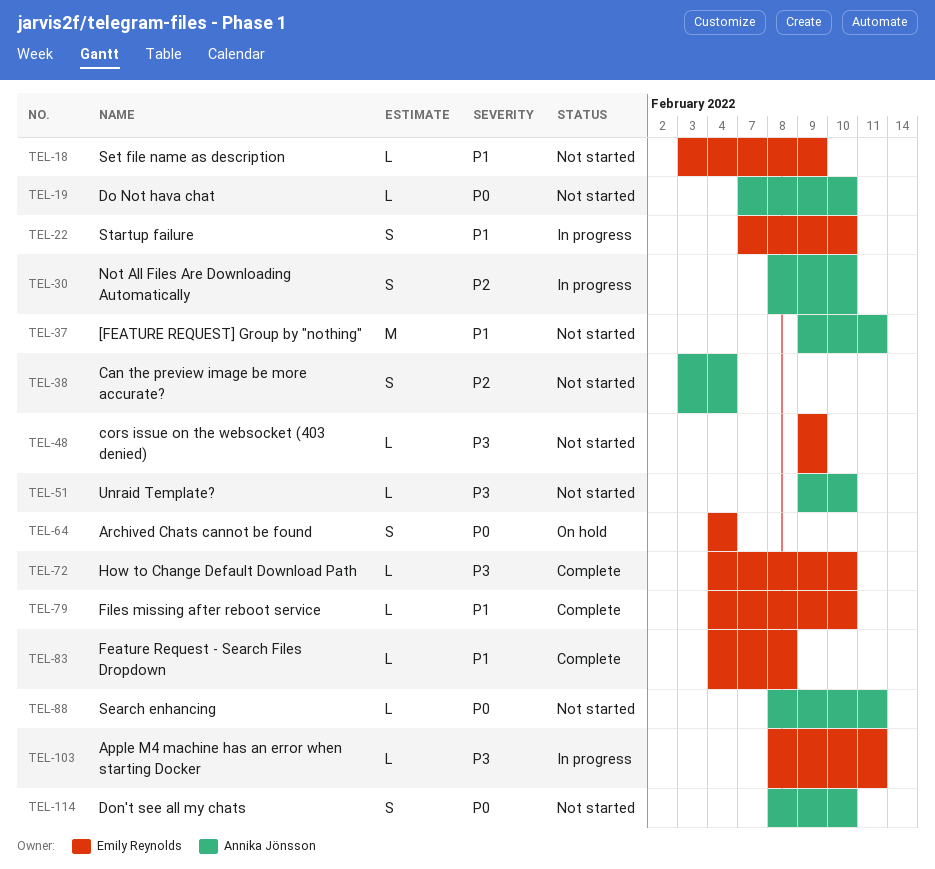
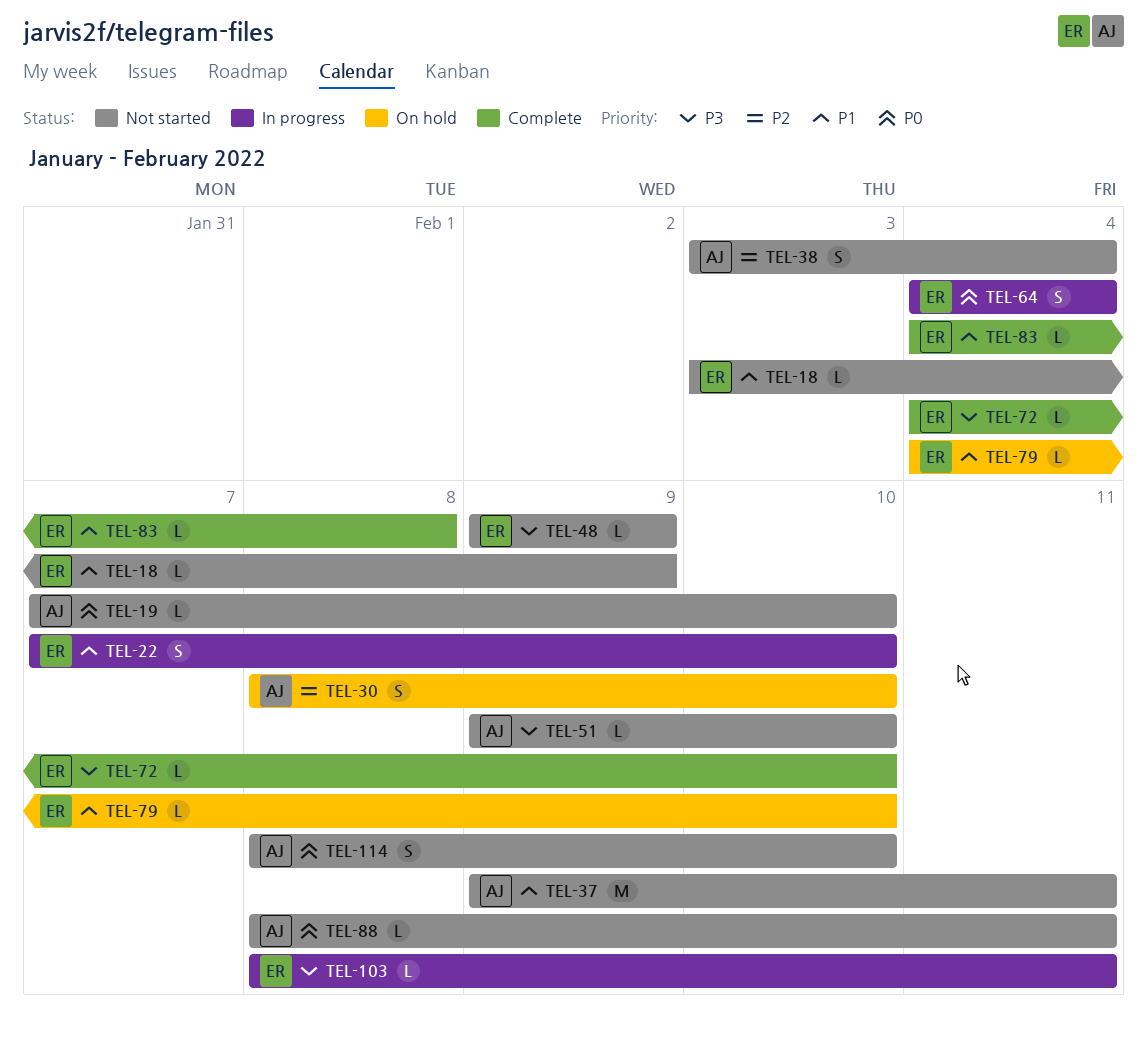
TEL-30, status: In progress -> On hold
TEL-64, status: On hold -> In progress
TEL-79, status: Complete -> On hold

